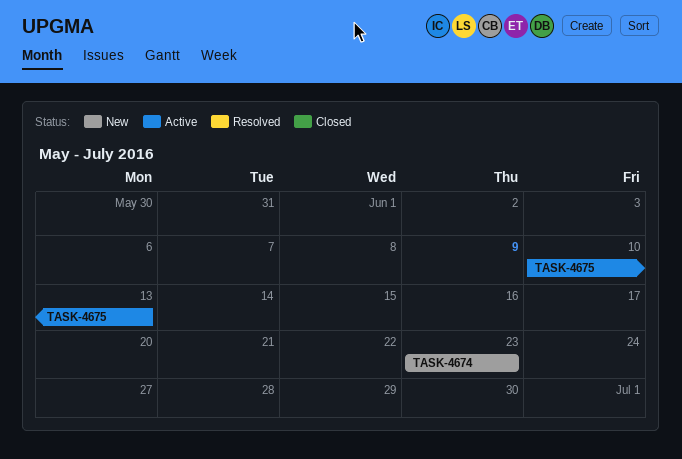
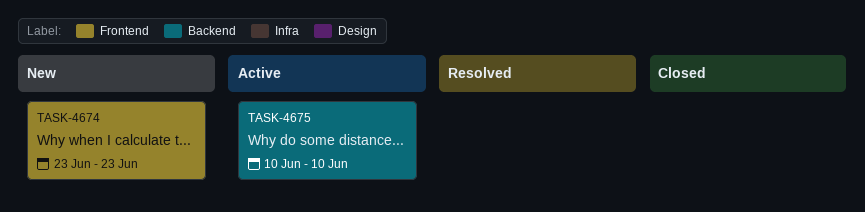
TASK-4675, due: Jun 13 -> Jun 10

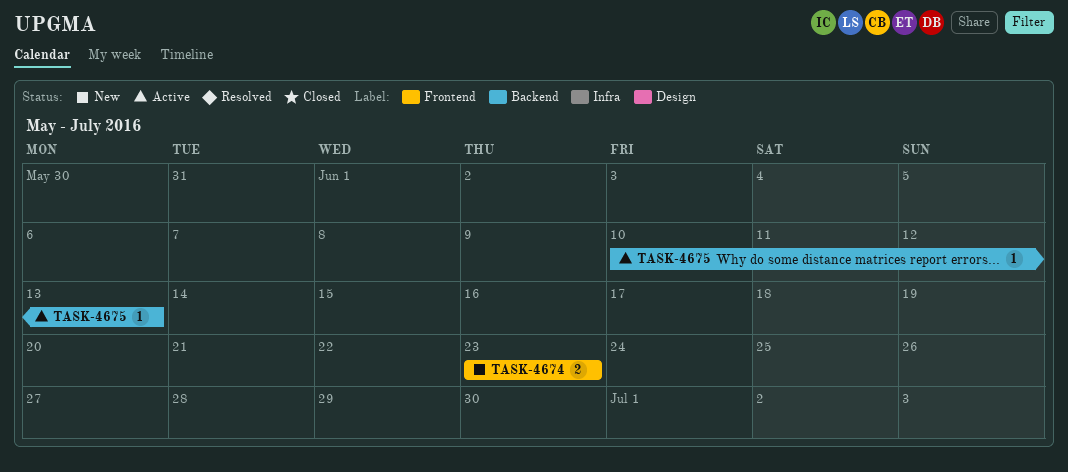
TASK-4675, due: Jun 10 -> Jun 13

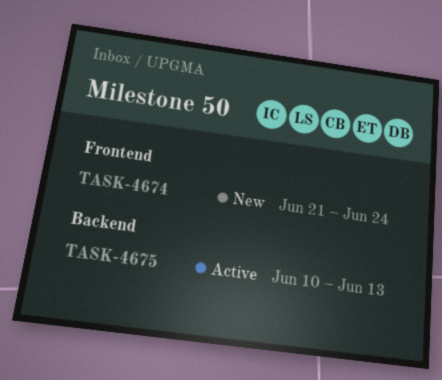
TASK-4674, start: Jun 23 -> Jun 21
TASK-4674, due: Jun 23 -> Jun 24

